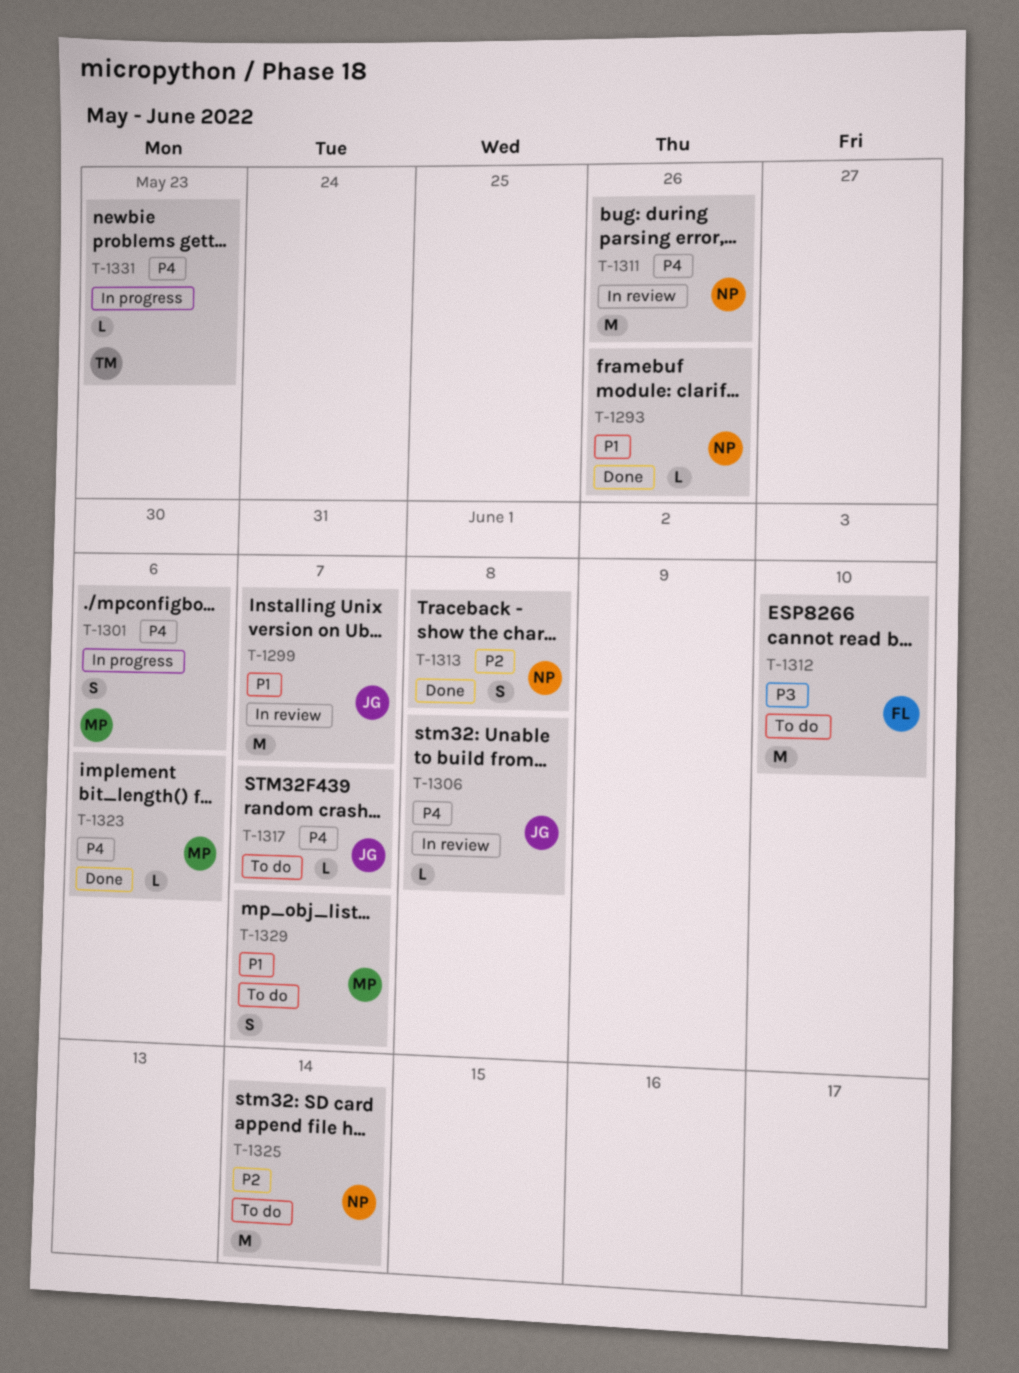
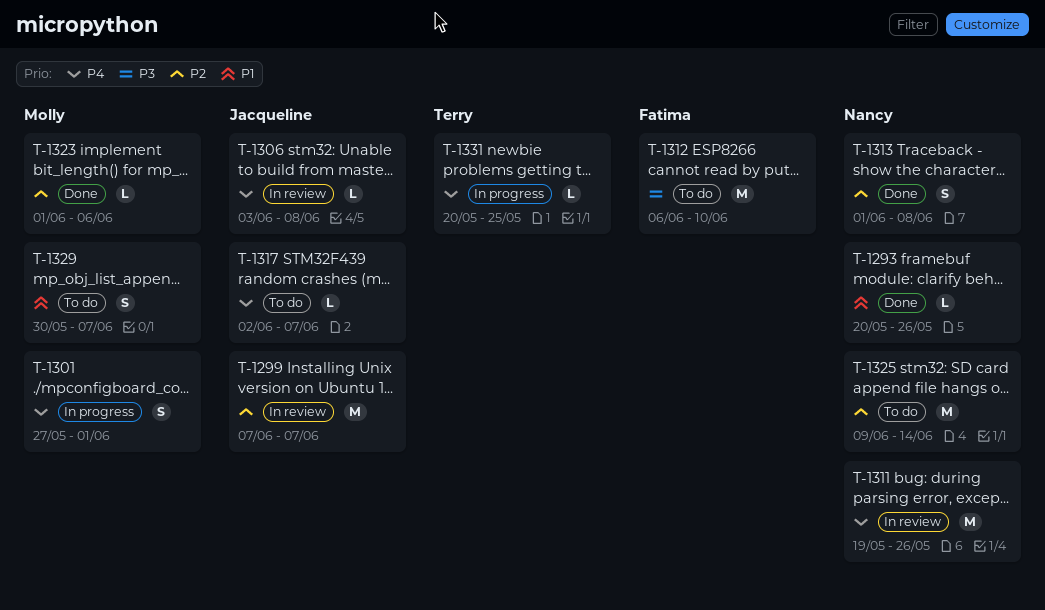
T-1299, priority: P1 -> P2
T-1301, due: Jun 6 -> Jun 1
T-1323, priority: P4 -> P2
T-1331, due: May 23 -> May 25

